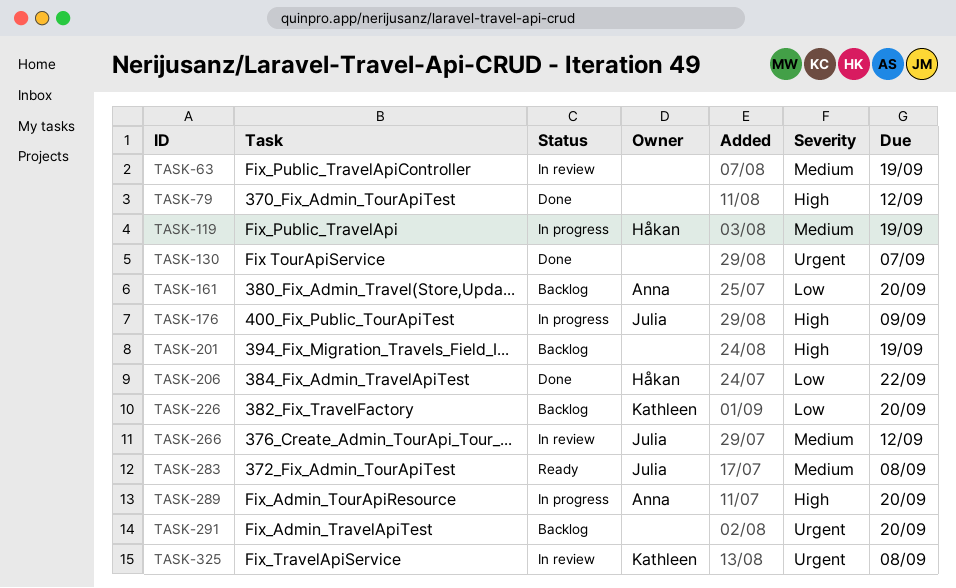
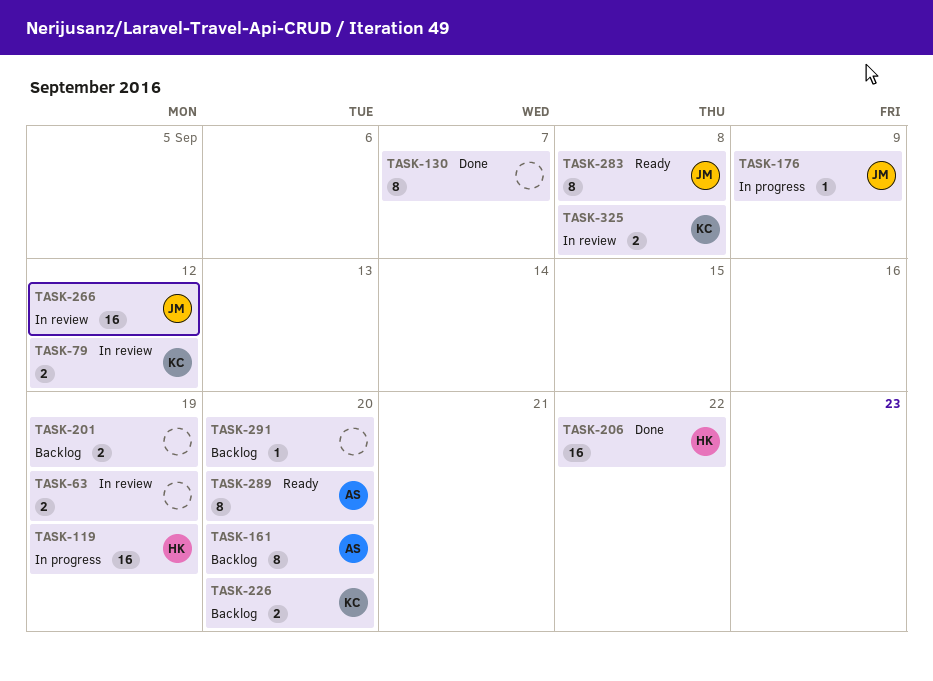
TASK-79, status: Done -> In review
TASK-79, owner: none -> Kathleen
TASK-289, status: In progress -> Ready

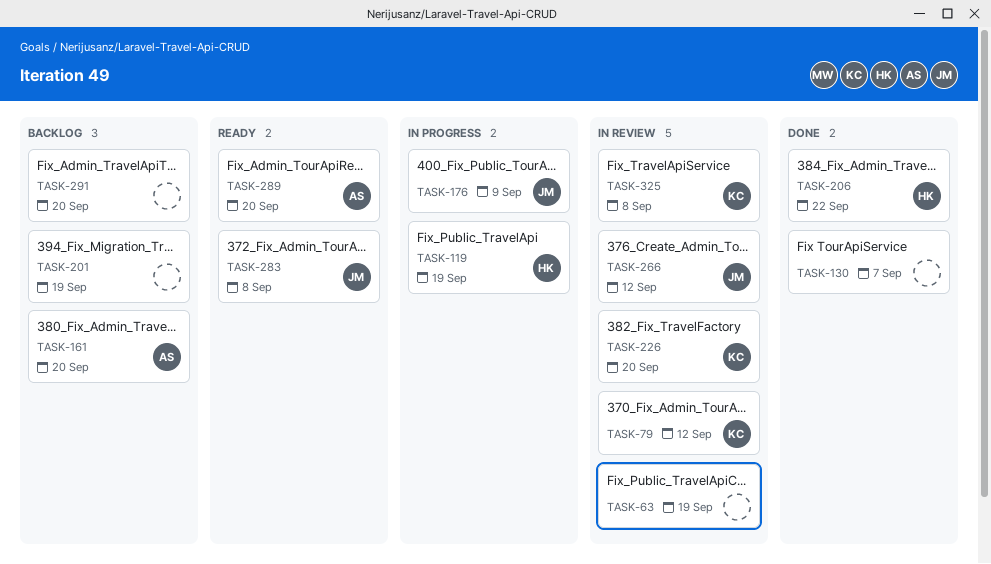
TASK-226, status: Backlog -> In review

